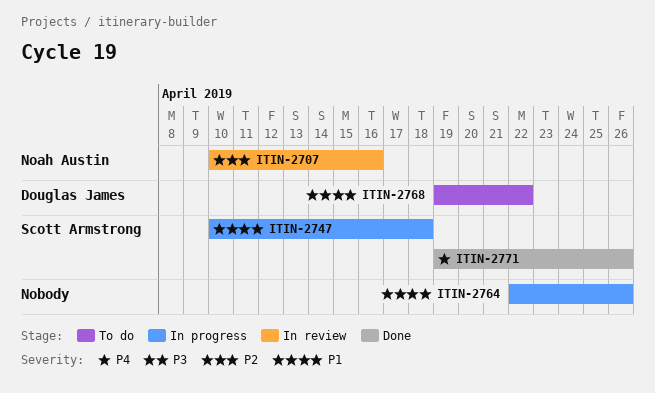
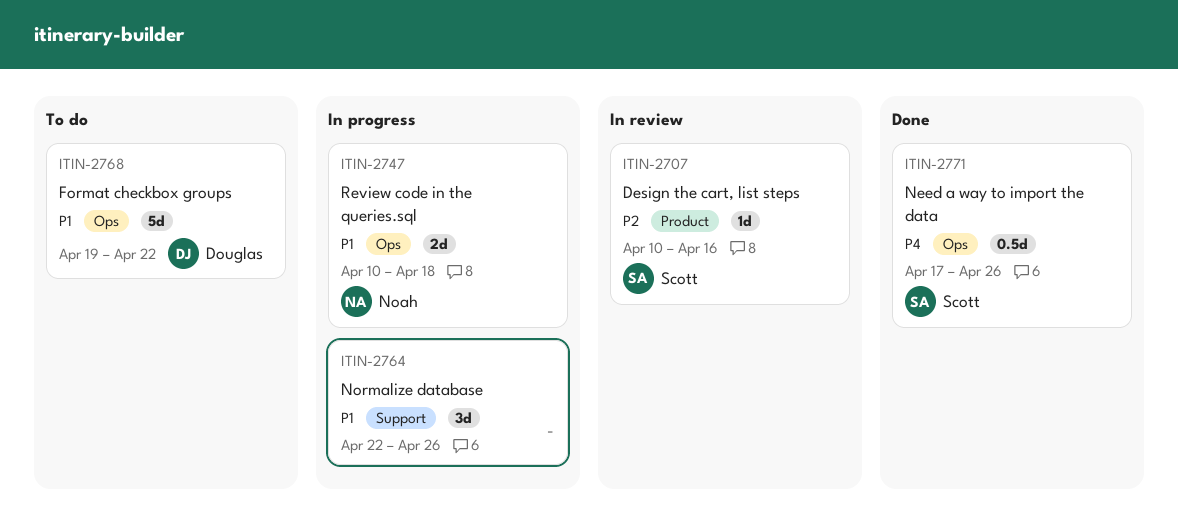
ITIN-2707, owner: Noah Austin -> Scott Armstrong
ITIN-2747, owner: Scott Armstrong -> Noah Austin
ITIN-2771, start: Apr 19 -> Apr 17

